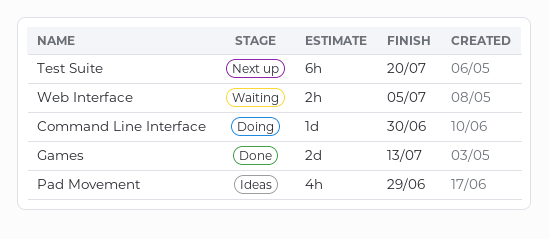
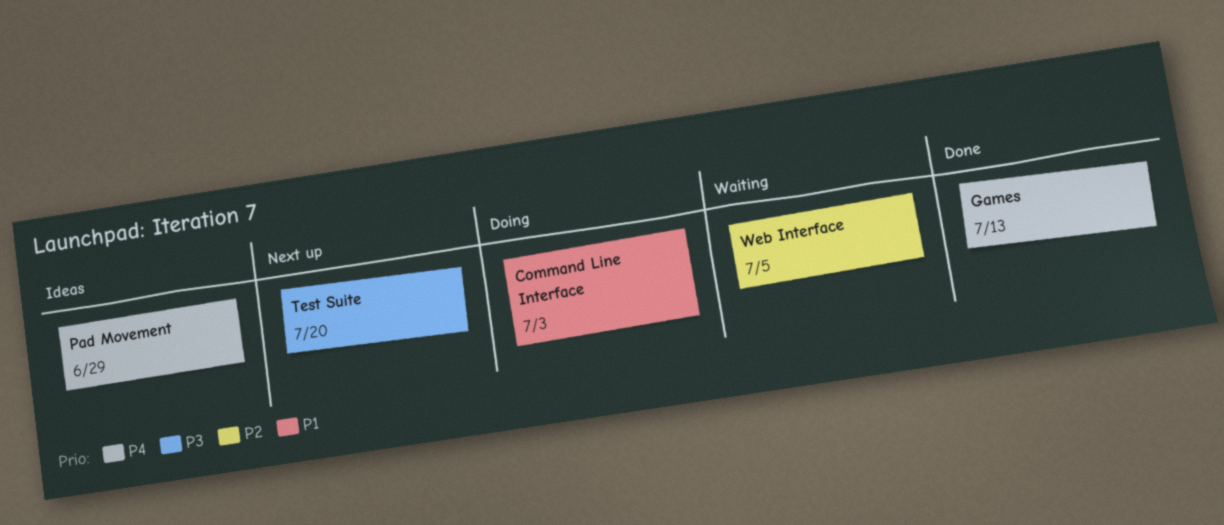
Command Line Interface, due: Jun 30 -> Jul 3

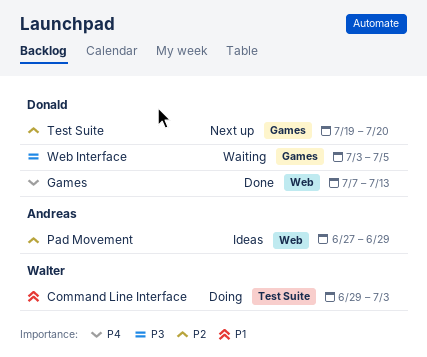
Pad Movement, priority: P4 -> P2
Test Suite, priority: P3 -> P2
Web Interface, priority: P2 -> P3

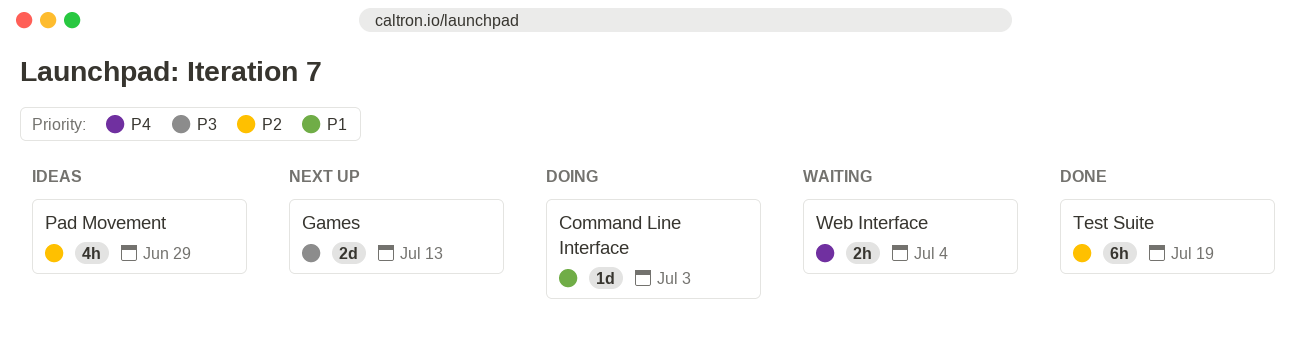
Games, status: Done -> Next up
Games, priority: P4 -> P3
Test Suite, status: Next up -> Done
Test Suite, due: Jul 20 -> Jul 19
Web Interface, priority: P3 -> P4
Web Interface, due: Jul 5 -> Jul 4

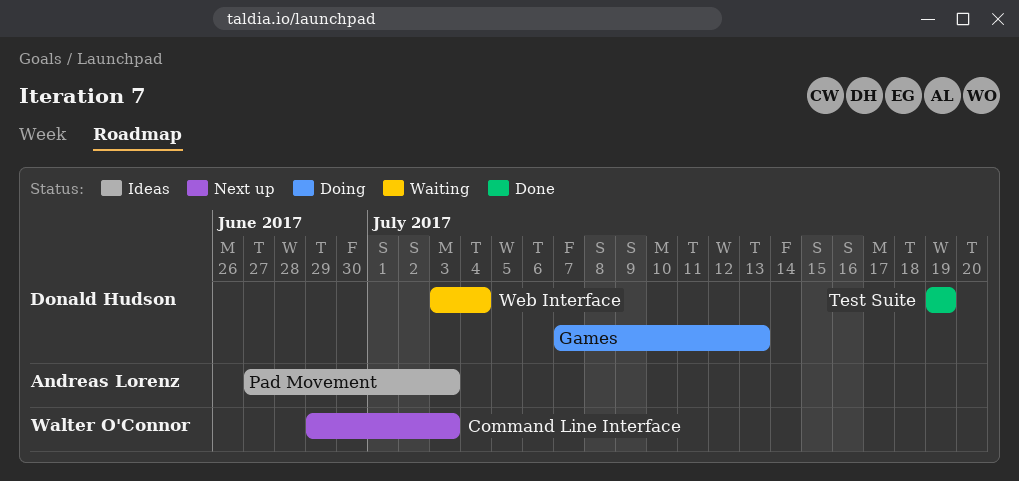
Command Line Interface, status: Doing -> Next up
Games, status: Next up -> Doing
Pad Movement, due: Jun 29 -> Jul 3

